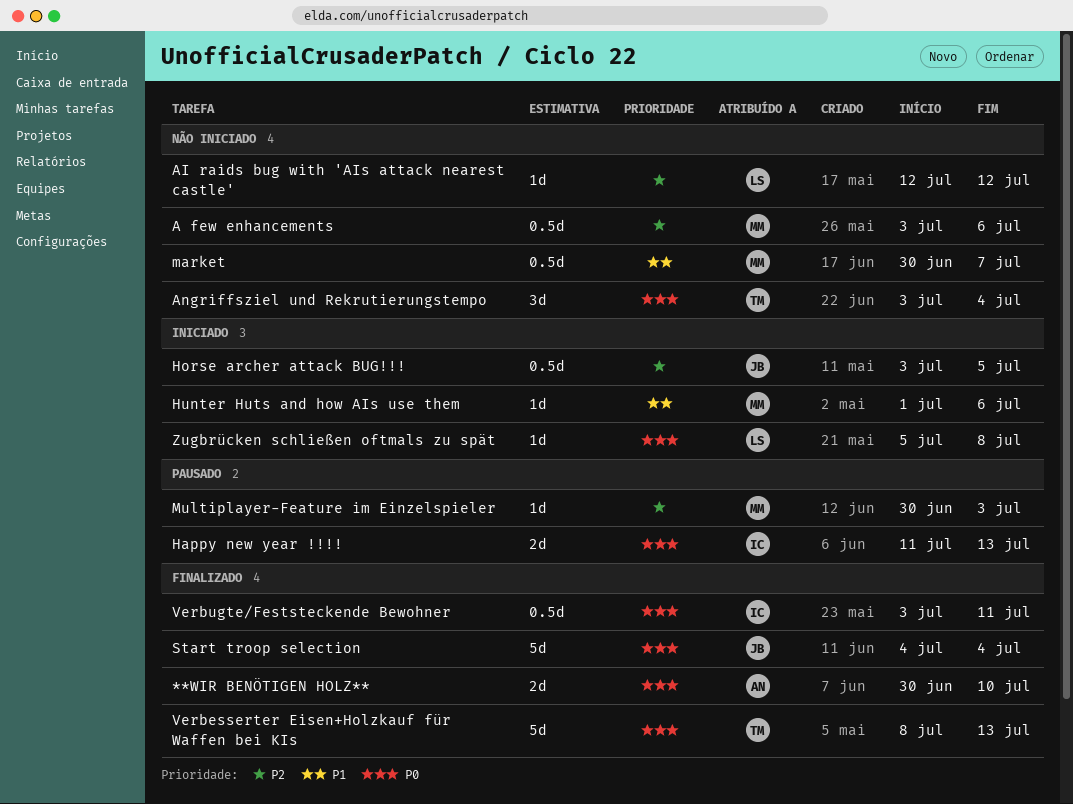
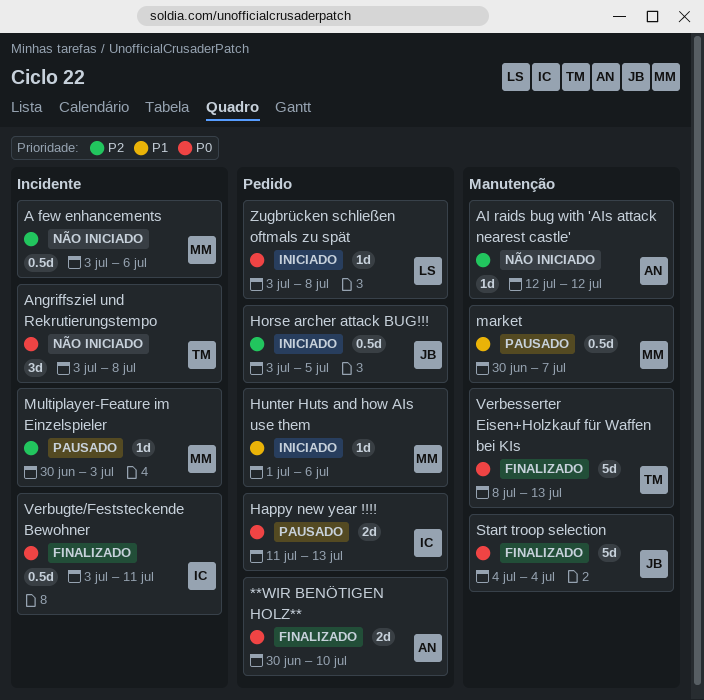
AI raids bug with 'AIs attack nearest castle', owner: LS -> AN
Angriffsziel und Rekrutierungstempo, due: Jul 4 -> Jul 8
market, status: Não iniciado -> Pausado
Zugbrücken schließen oftmals zu spät, start: Jul 5 -> Jul 3

